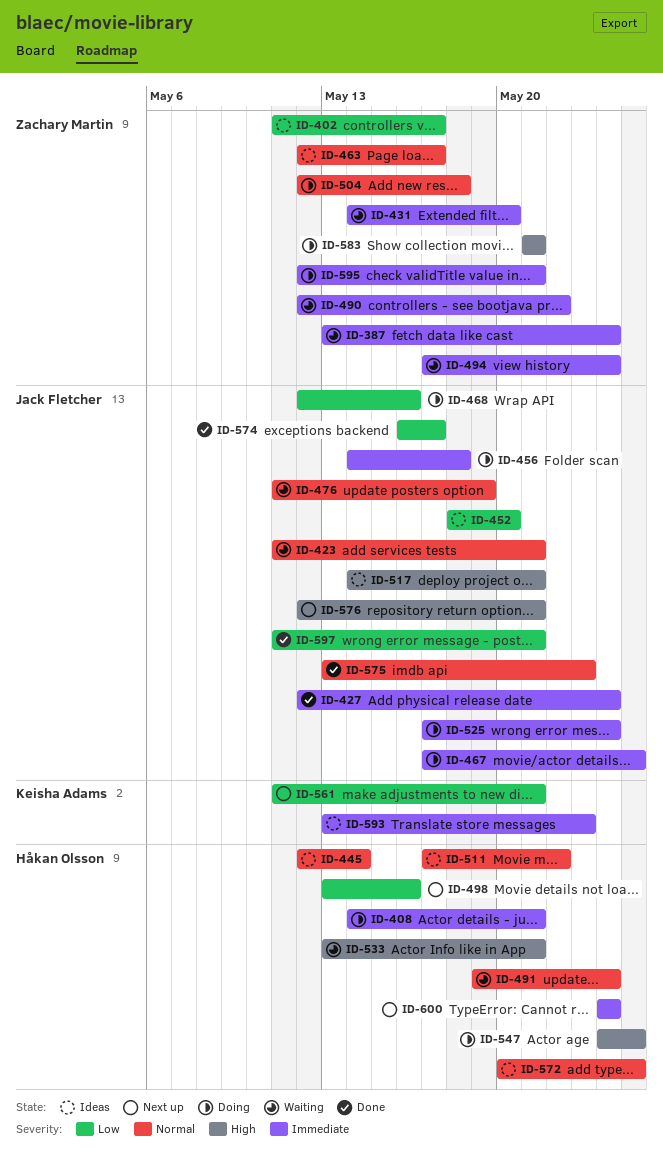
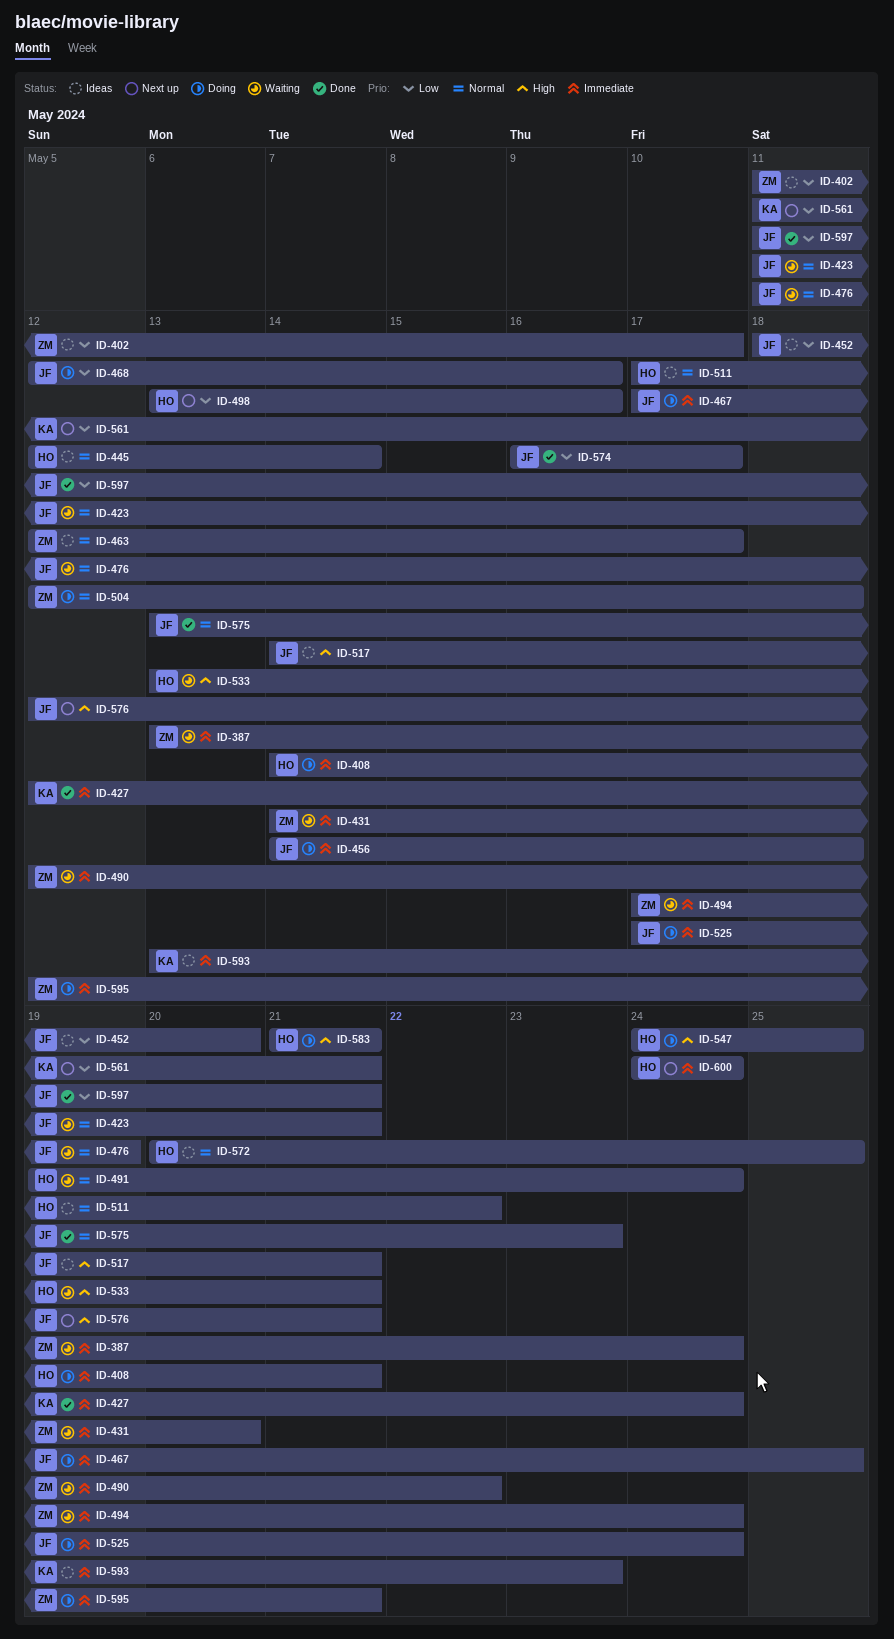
ID-427, owner: Jack Fletcher -> Keisha Adams
ID-583, owner: Zachary Martin -> Håkan Olsson

